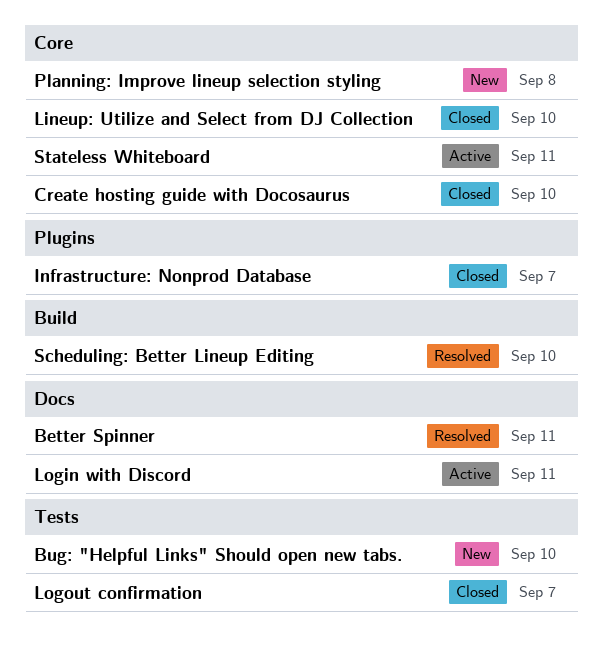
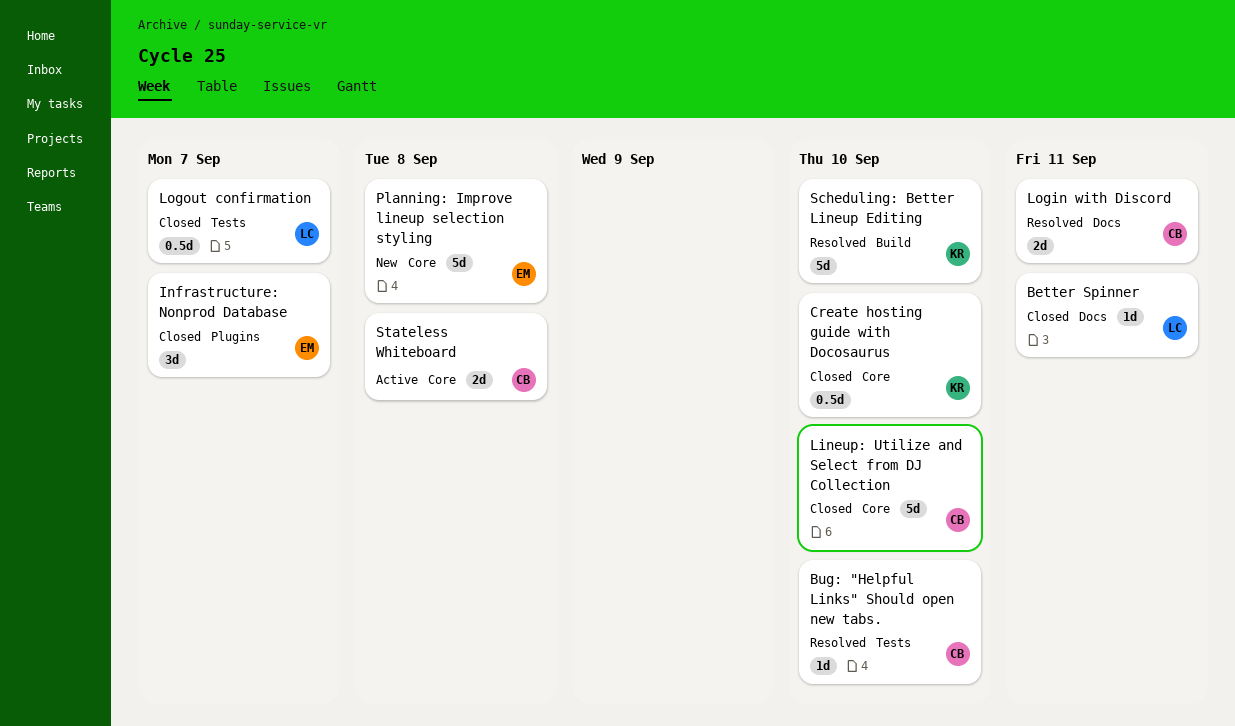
Better Spinner, status: Resolved -> Closed
Bug: "Helpful Links" Should open new tabs., status: New -> Resolved
Login with Discord, status: Active -> Resolved
Stateless Whiteboard, due: Sep 11 -> Sep 8

